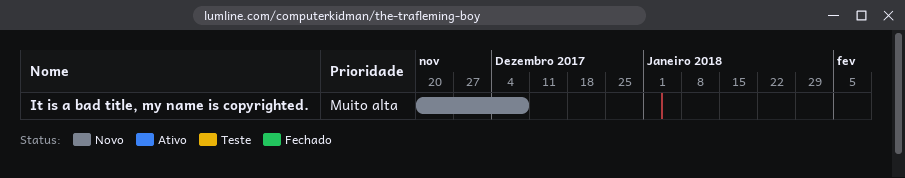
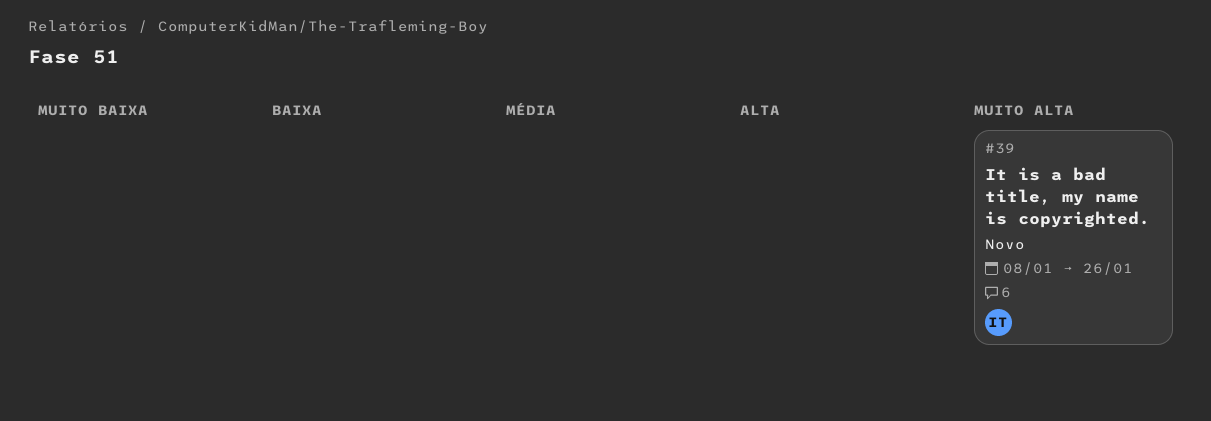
It is a bad title, my name is copyrighted., start: Nov 20 -> Jan 8
It is a bad title, my name is copyrighted., due: Dec 8 -> Jan 26

